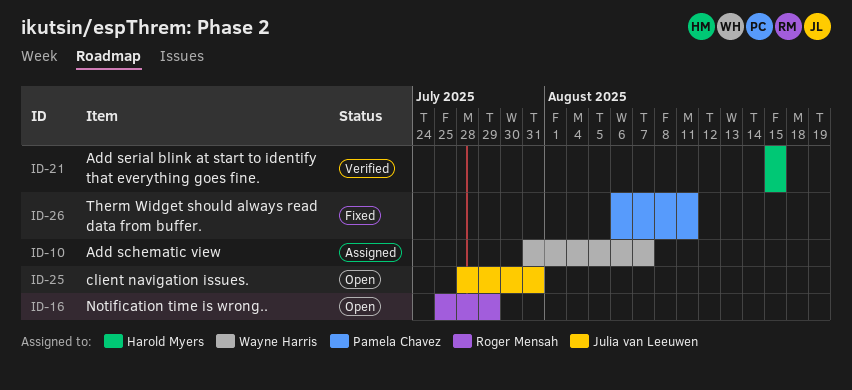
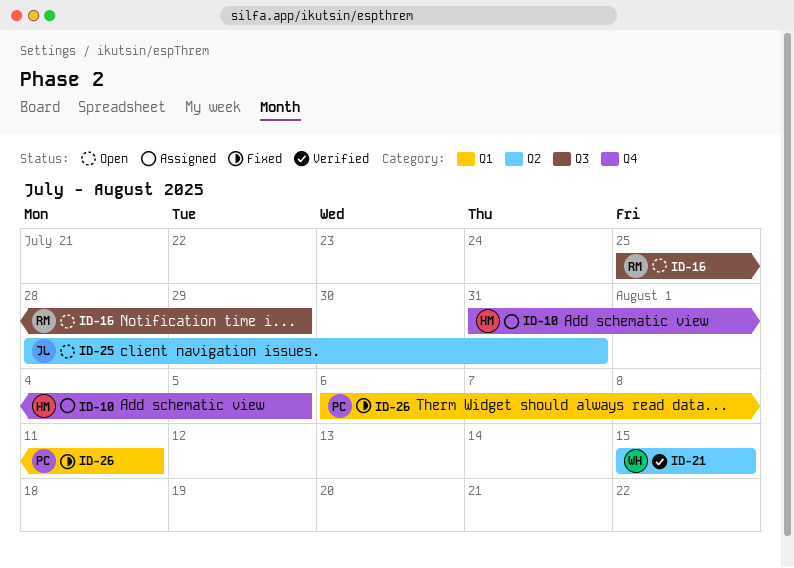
ID-10, owner: Wayne Harris -> Harold Myers
ID-10, due: Aug 7 -> Aug 5
ID-21, owner: Harold Myers -> Wayne Harris

